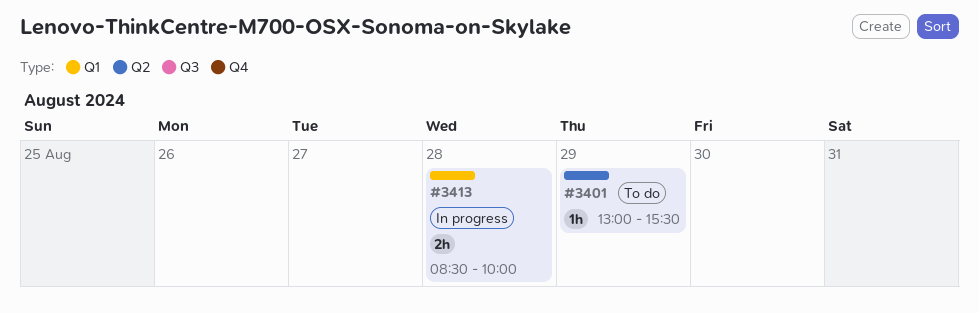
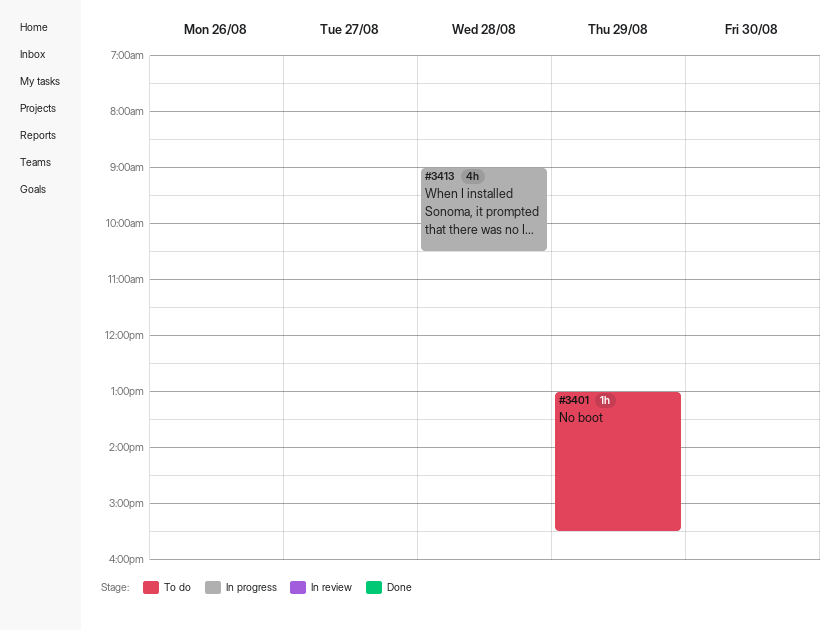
#3413, estimate: 2h -> 4h
#3413, begins: 08:30 -> 09:00
#3413, ends: 10:00 -> 10:30

